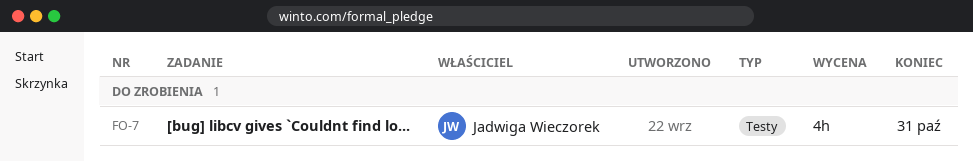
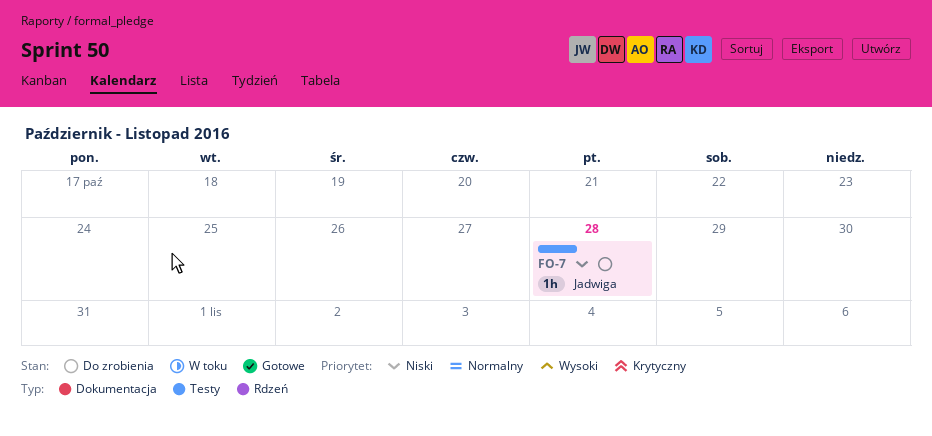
FO-7, estimate: 4h -> 1h
FO-7, due: Oct 31 -> Oct 28

